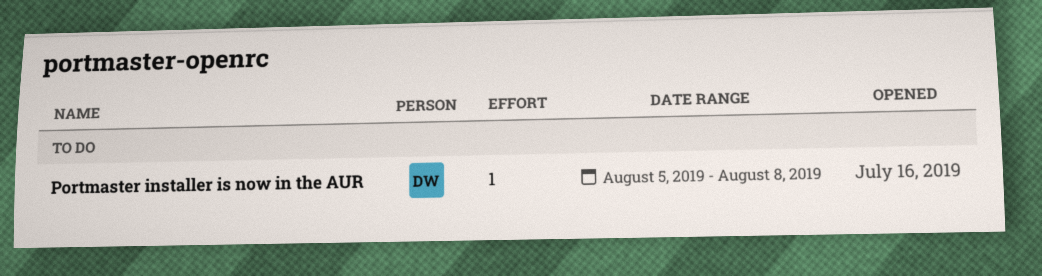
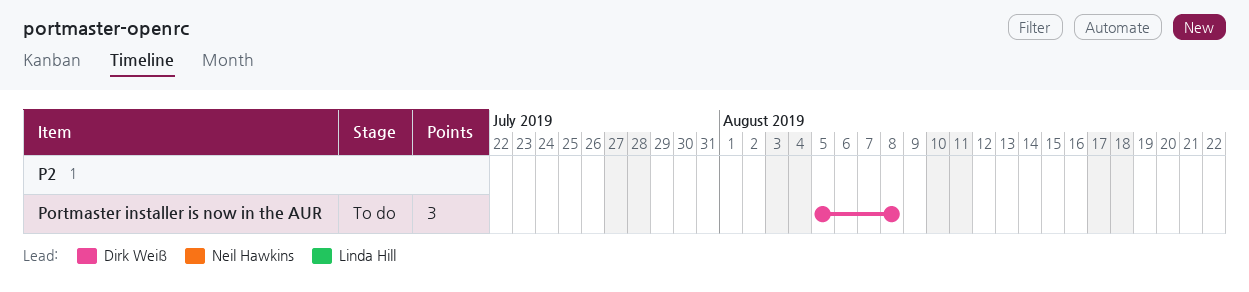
Portmaster installer is now in the AUR, estimate: 1 -> 3

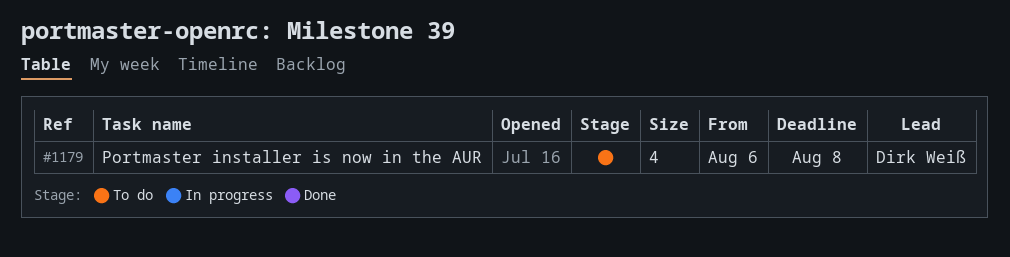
Portmaster installer is now in the AUR, estimate: 3 -> 4
Portmaster installer is now in the AUR, start: Aug 5 -> Aug 6

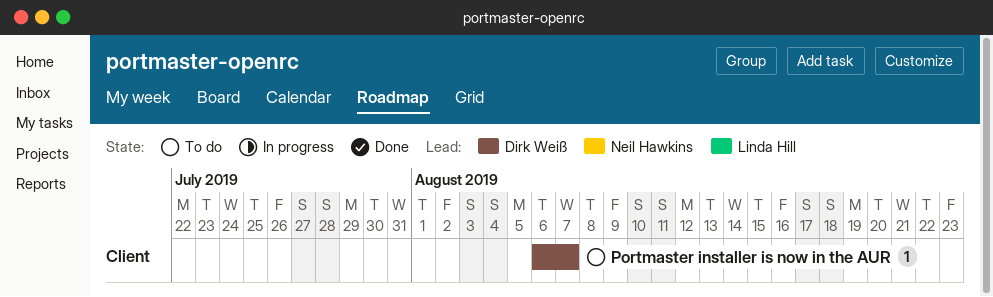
Portmaster installer is now in the AUR, estimate: 4 -> 1
Portmaster installer is now in the AUR, due: Aug 8 -> Aug 7

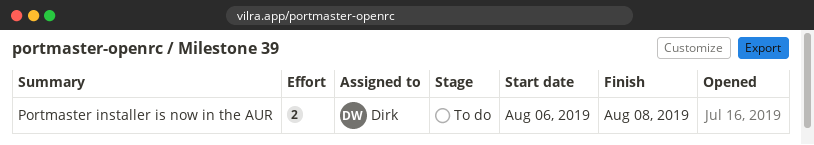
Portmaster installer is now in the AUR, estimate: 1 -> 2
Portmaster installer is now in the AUR, due: Aug 7 -> Aug 8

